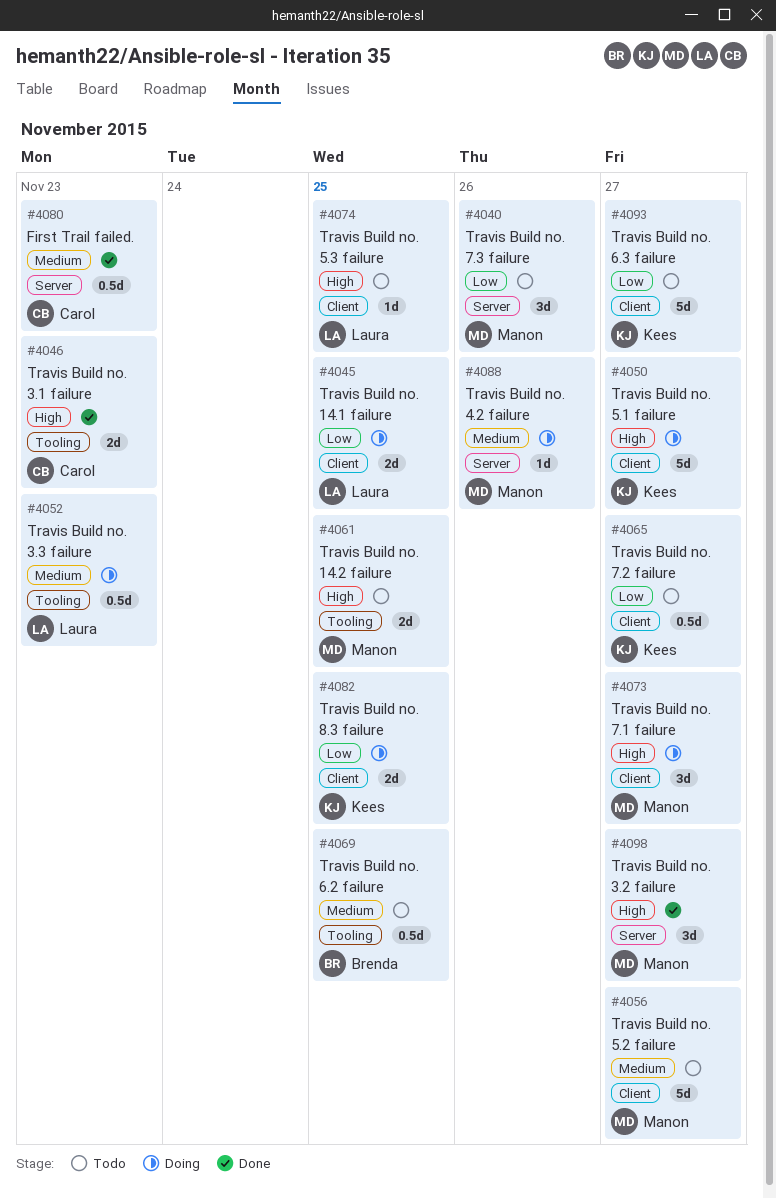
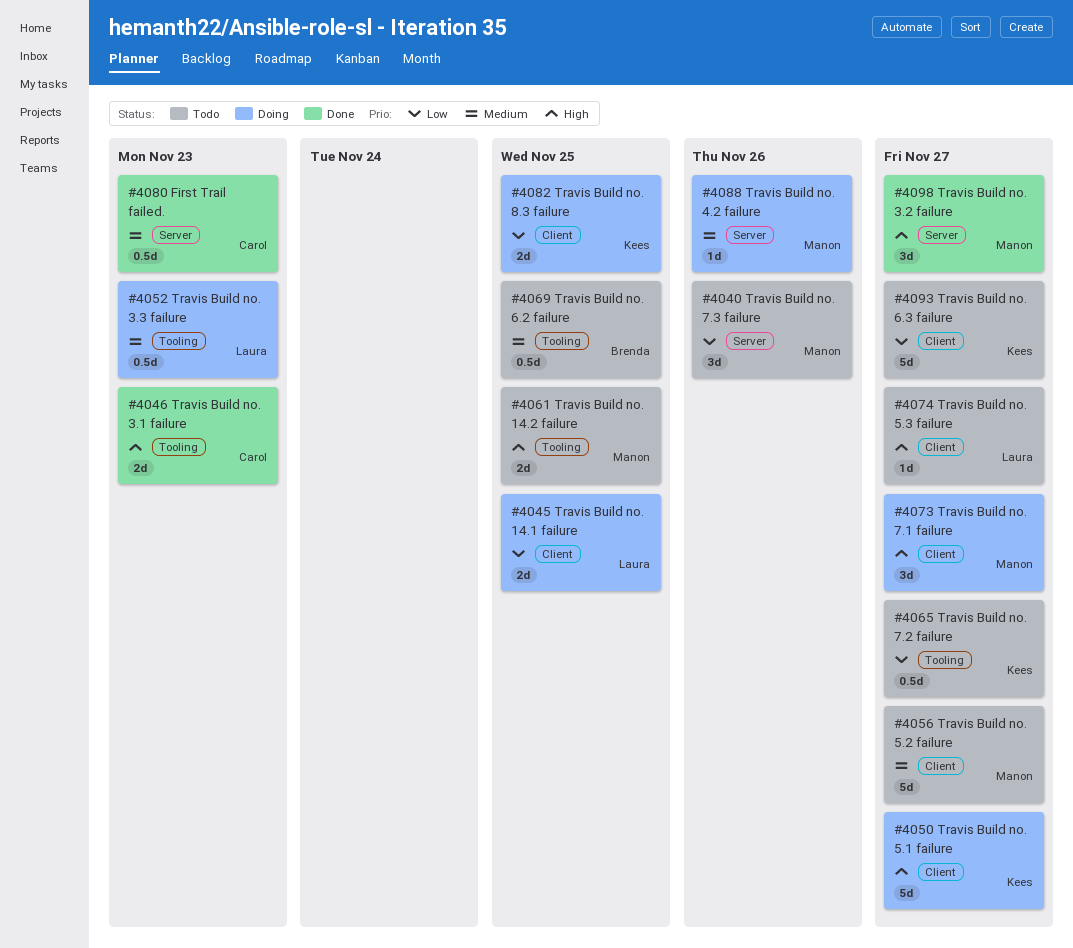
#4065, label: Client -> Tooling
#4074, due: Nov 25 -> Nov 27

